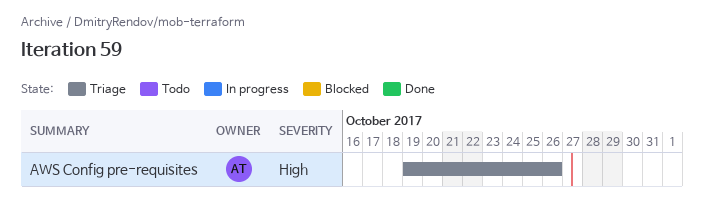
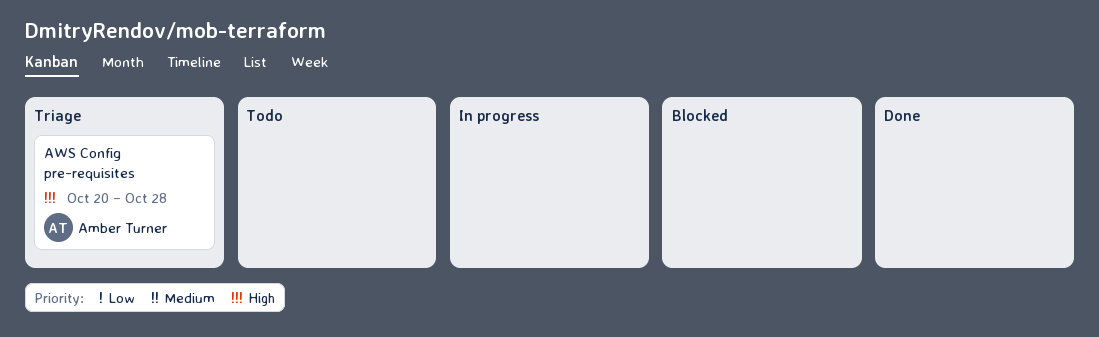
AWS Config pre-requisites, start: Oct 19 -> Oct 20
AWS Config pre-requisites, due: Oct 26 -> Oct 28

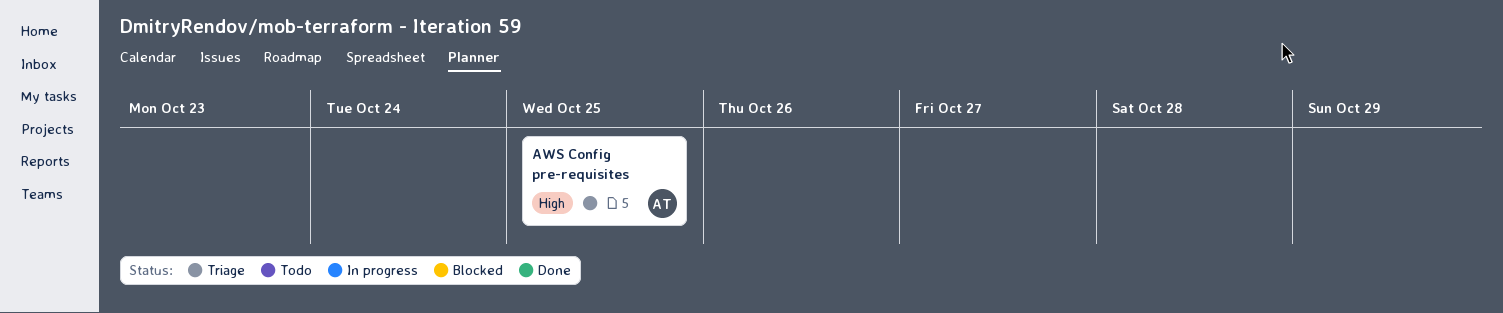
AWS Config pre-requisites, due: Oct 28 -> Oct 25

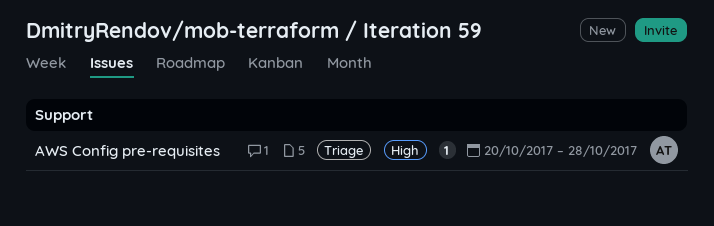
AWS Config pre-requisites, due: Oct 25 -> Oct 28

